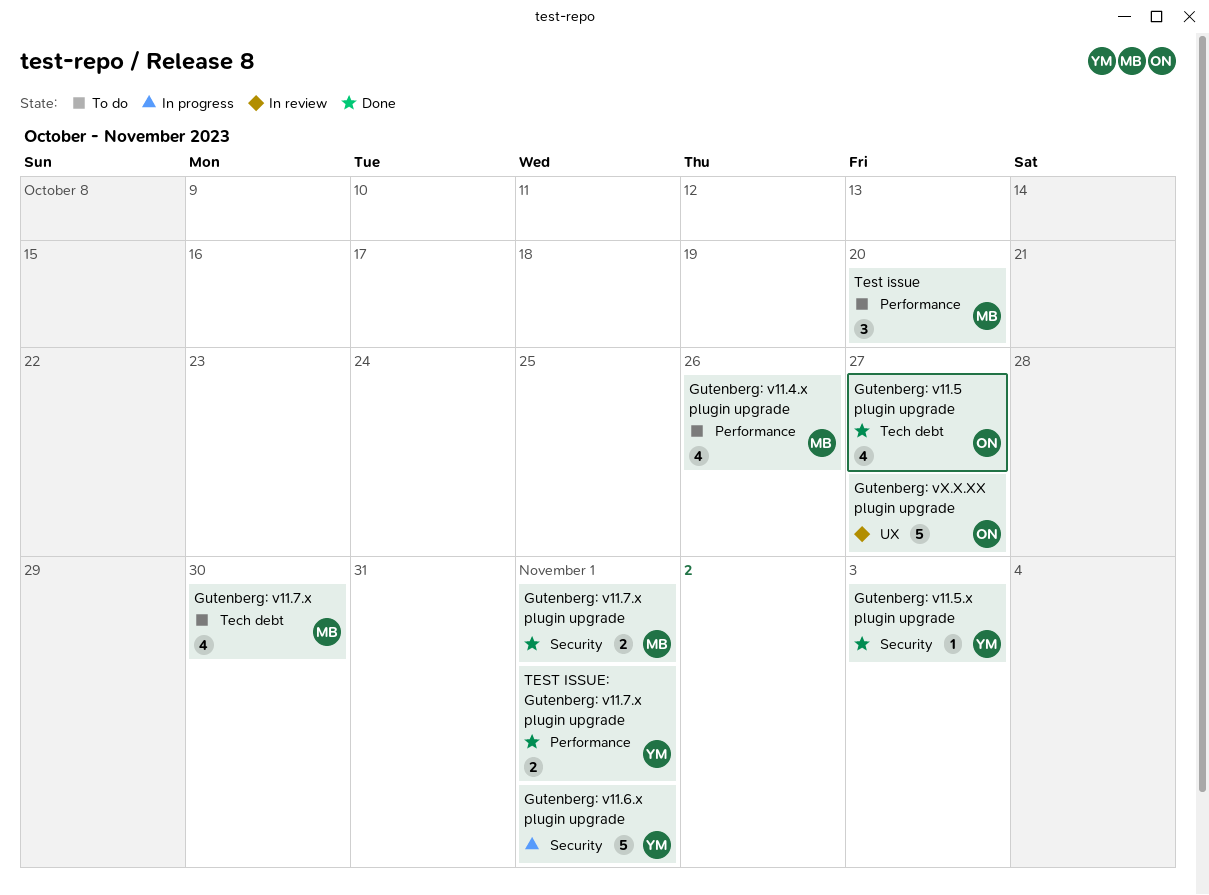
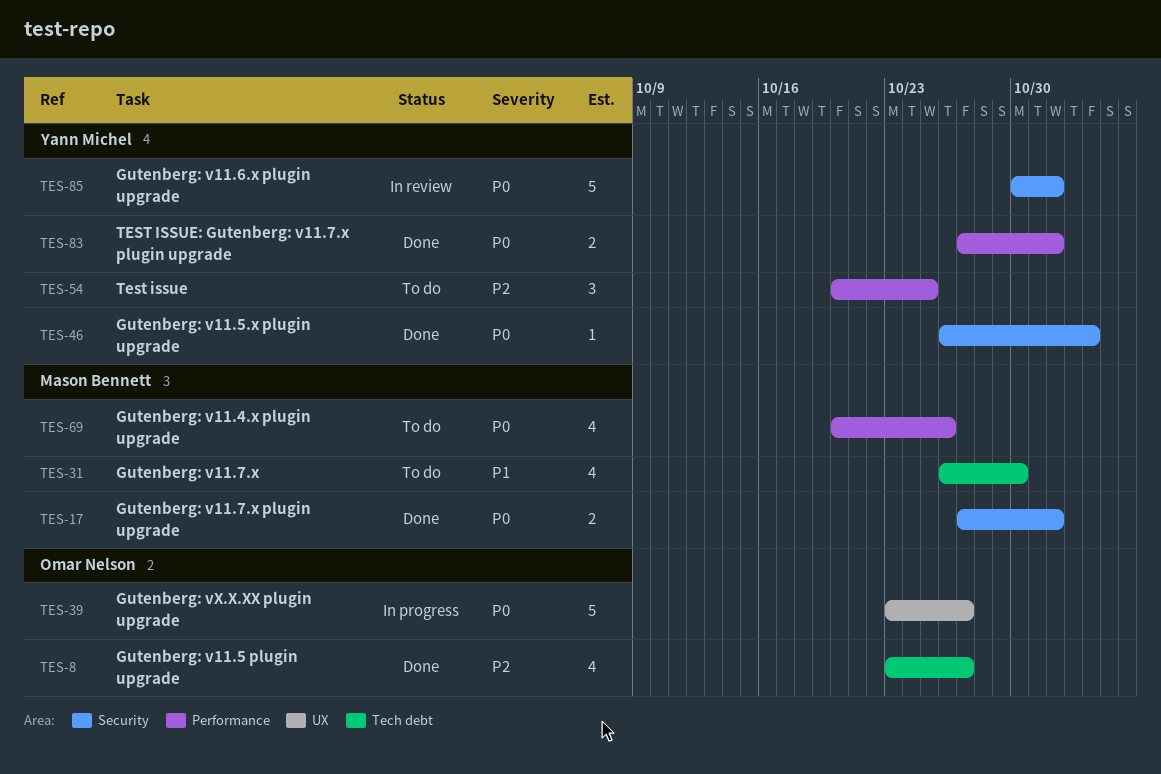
Gutenberg: v11.6.x plugin upgrade, status: In progress -> In review
Gutenberg: vX.X.XX plugin upgrade, status: In review -> In progress
Test issue, owner: Mason Bennett -> Yann Michel
Test issue, due: Oct 20 -> Oct 25

